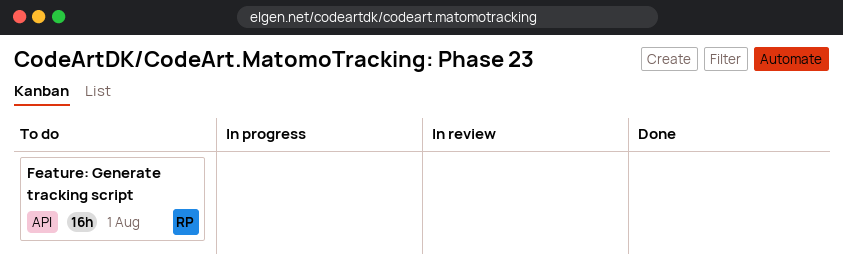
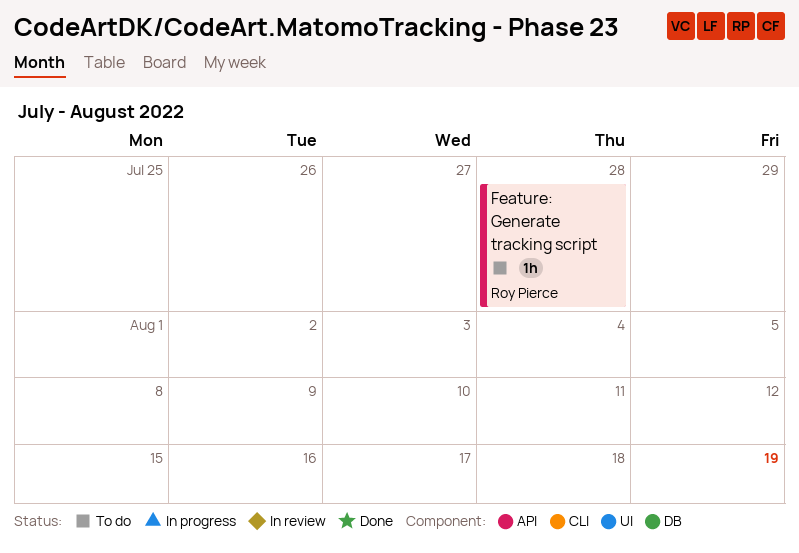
Feature: Generate tracking script, estimate: 16h -> 1h
Feature: Generate tracking script, due: Aug 1 -> Jul 28

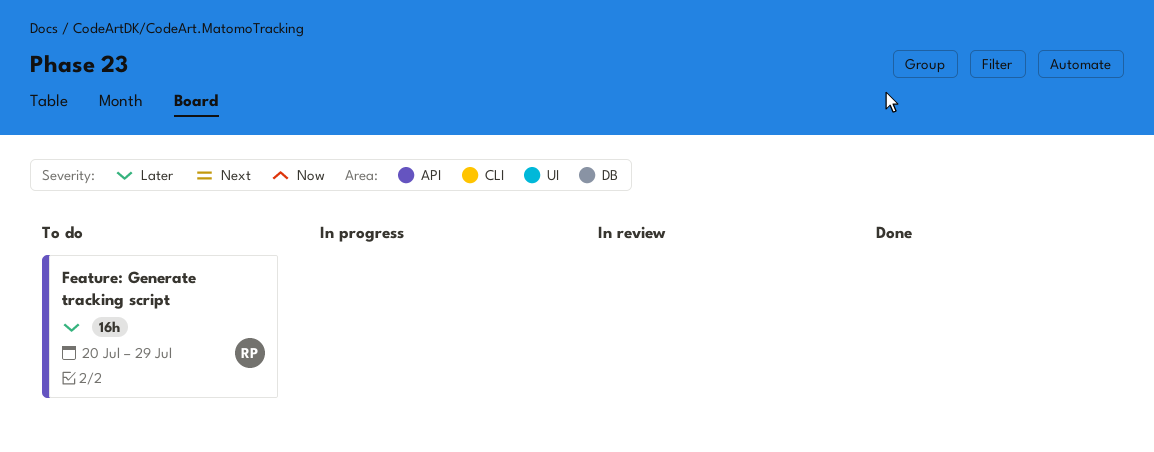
Feature: Generate tracking script, estimate: 1h -> 16h
Feature: Generate tracking script, due: Jul 28 -> Jul 29

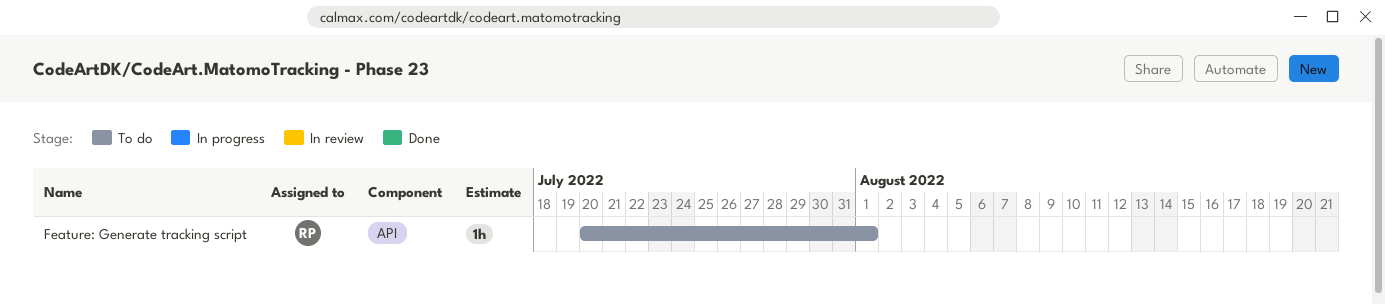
Feature: Generate tracking script, estimate: 16h -> 1h
Feature: Generate tracking script, due: Jul 29 -> Aug 1

